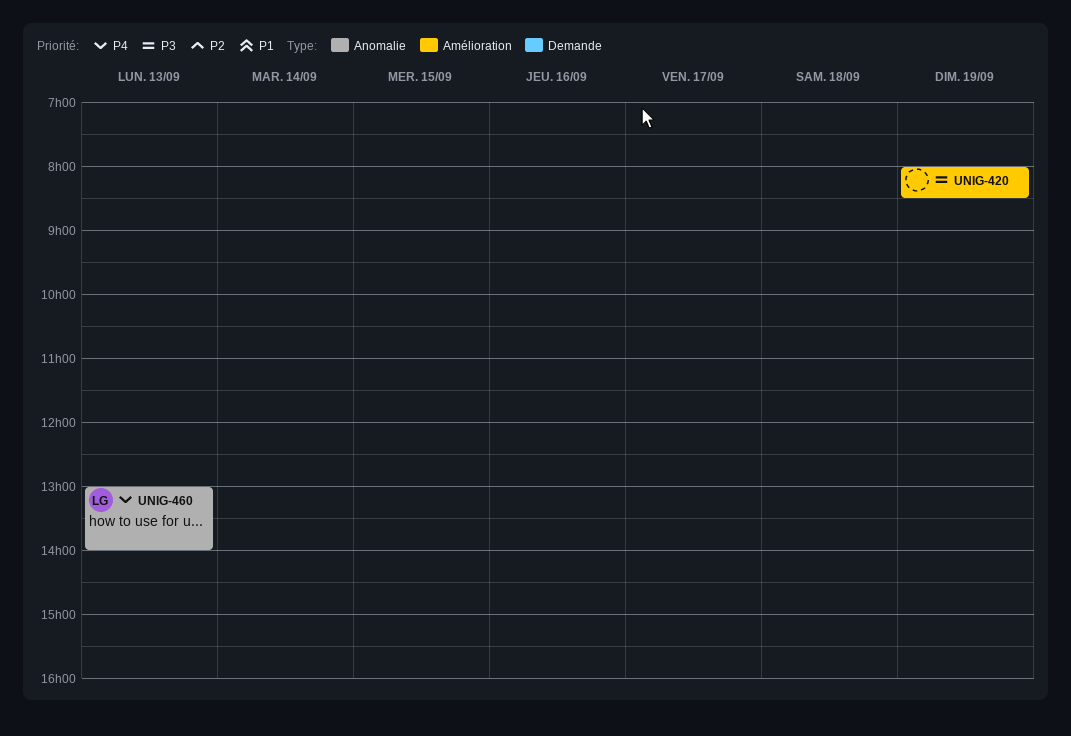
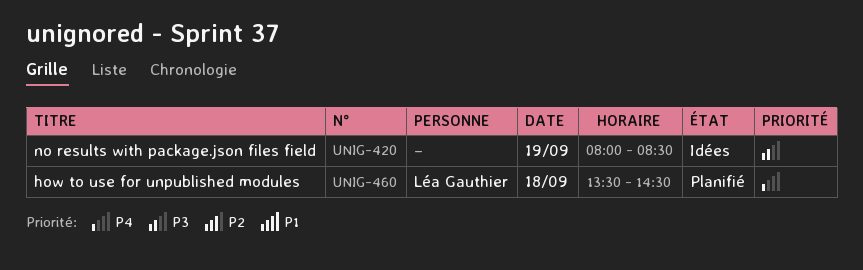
UNIG-460, day: Sep 13 -> Sep 18
UNIG-460, begins: 13:00 -> 13:30
UNIG-460, ends: 14:00 -> 14:30

